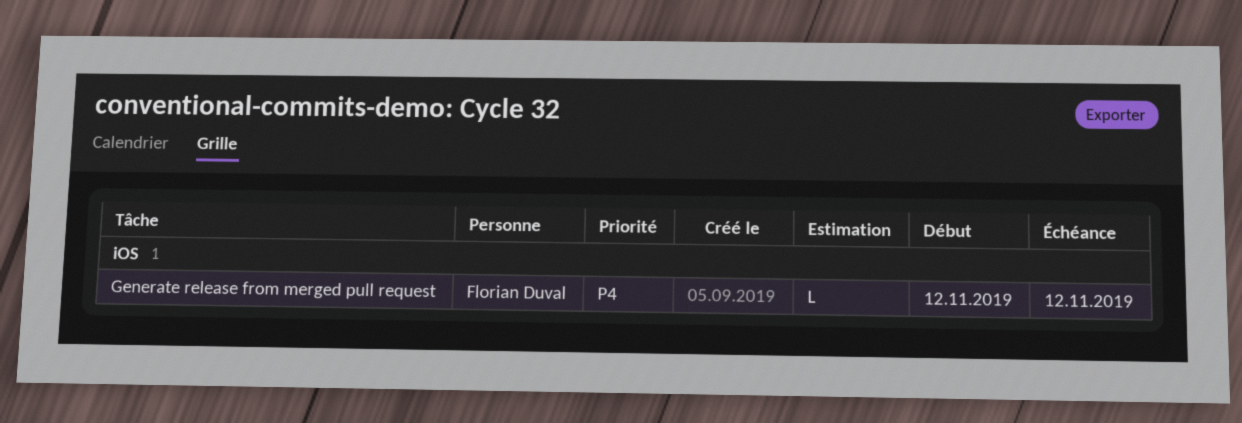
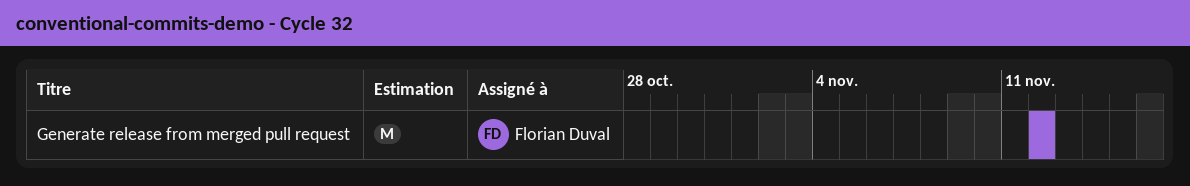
Generate release from merged pull request, estimate: L -> M

